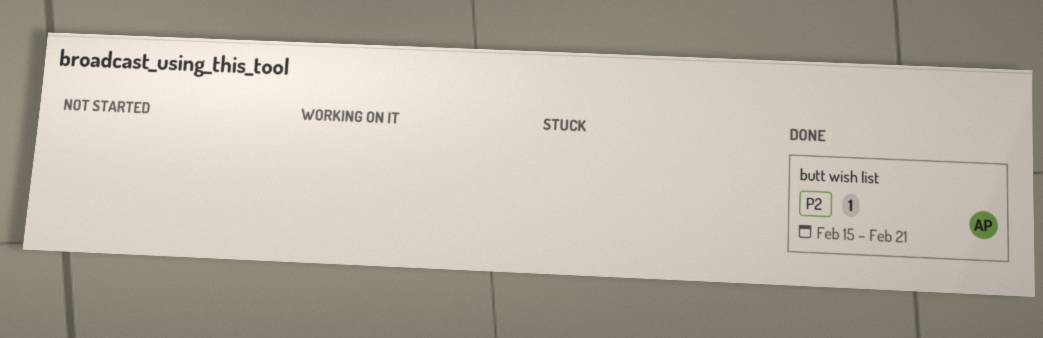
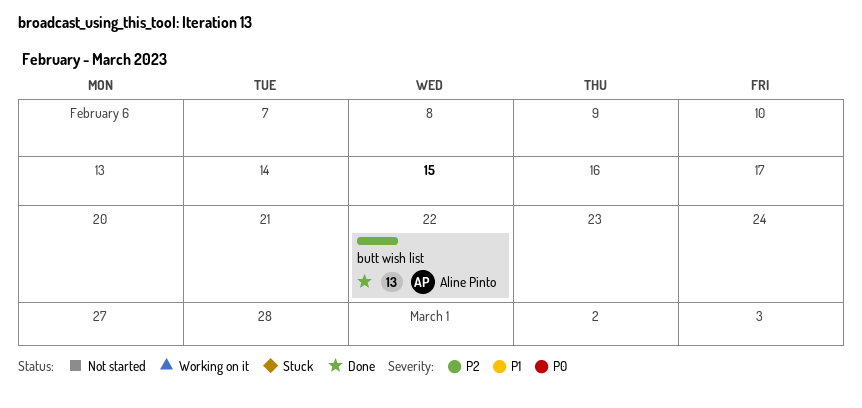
butt wish list, estimate: 1 -> 13
butt wish list, due: Feb 21 -> Feb 22

